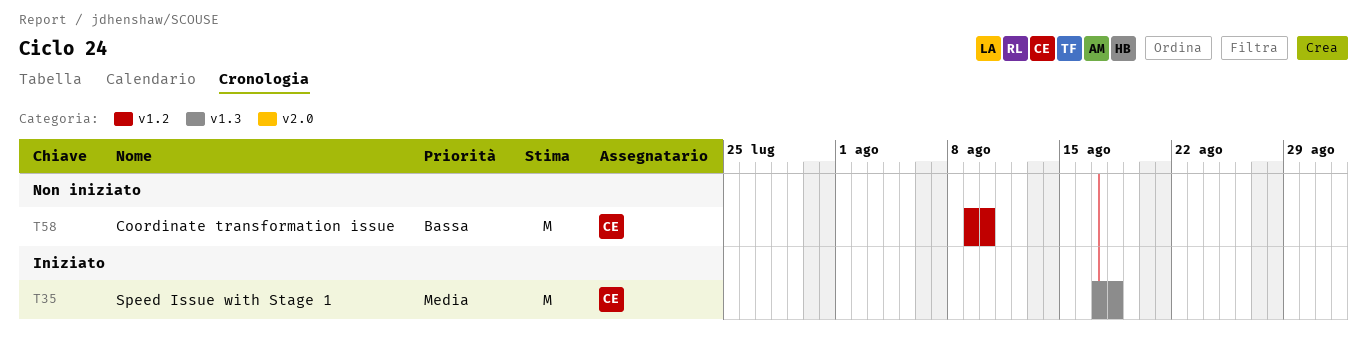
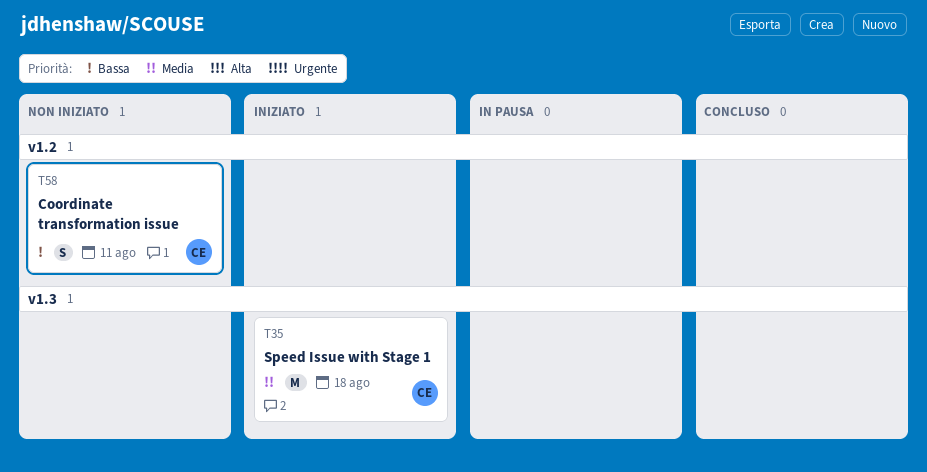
T58, estimate: M -> S
T58, due: Aug 10 -> Aug 11

